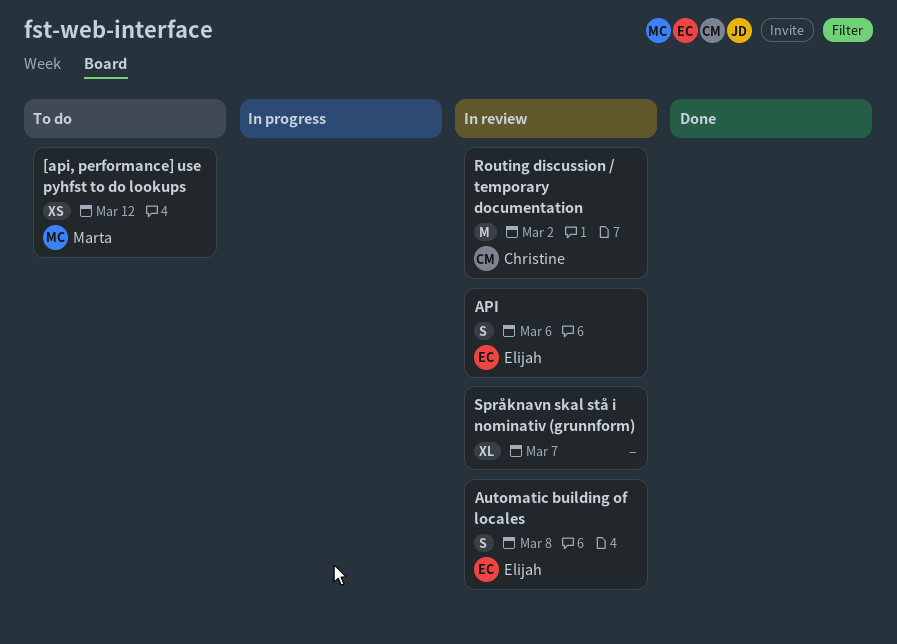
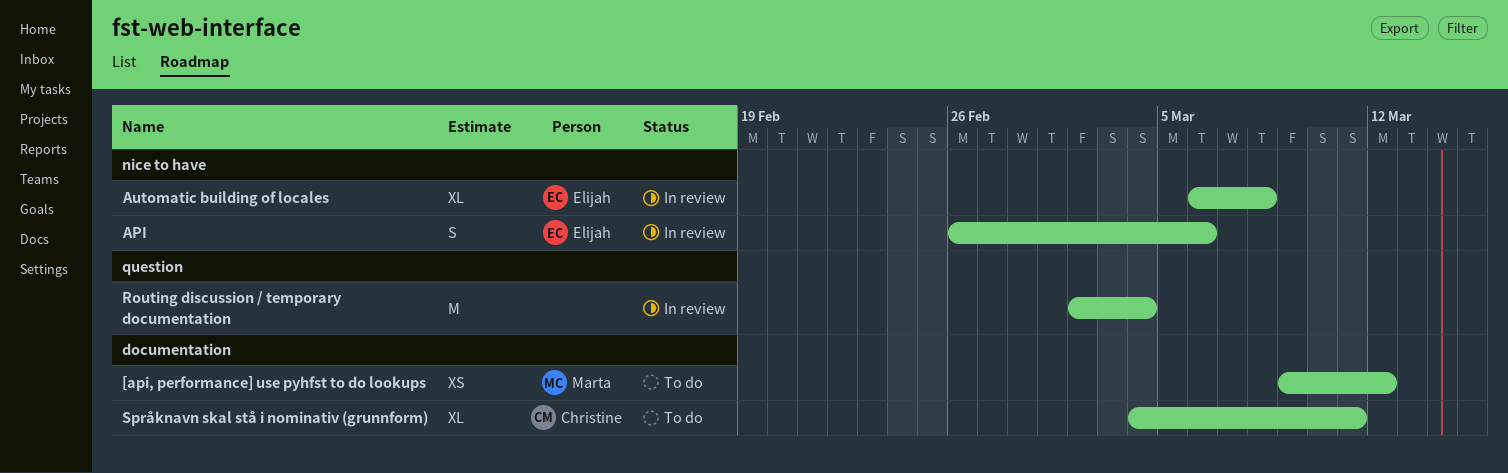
Automatic building of locales, estimate: S -> XL
Routing discussion / temporary documentation, owner: Christine -> none
Routing discussion / temporary documentation, due: Mar 2 -> Mar 4
Språknavn skal stå i nominativ (grunnform), status: In review -> To do
Språknavn skal stå i nominativ (grunnform), owner: none -> Christine
Språknavn skal stå i nominativ (grunnform), due: Mar 7 -> Mar 11

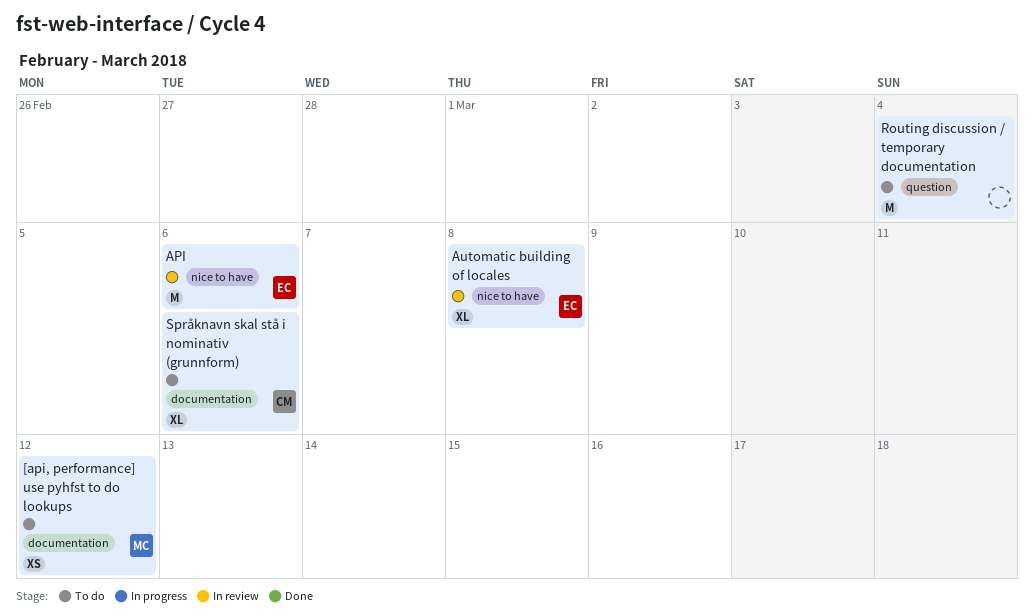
API, estimate: S -> M
Routing discussion / temporary documentation, status: In review -> To do
Språknavn skal stå i nominativ (grunnform), due: Mar 11 -> Mar 6

